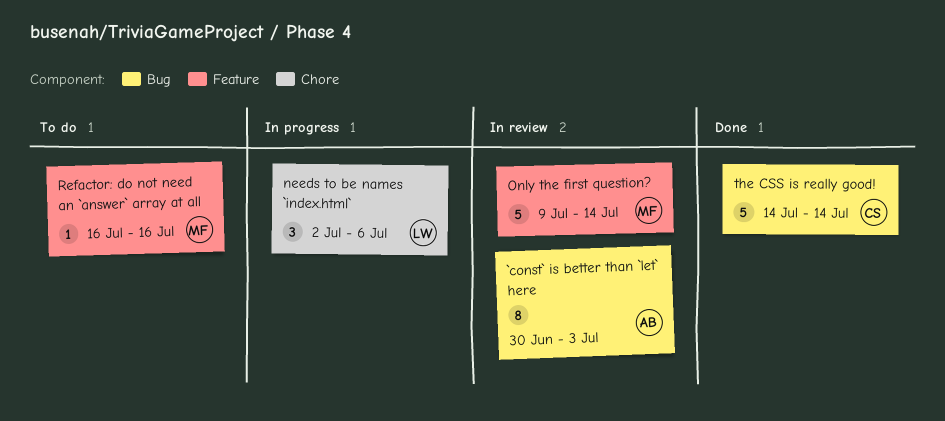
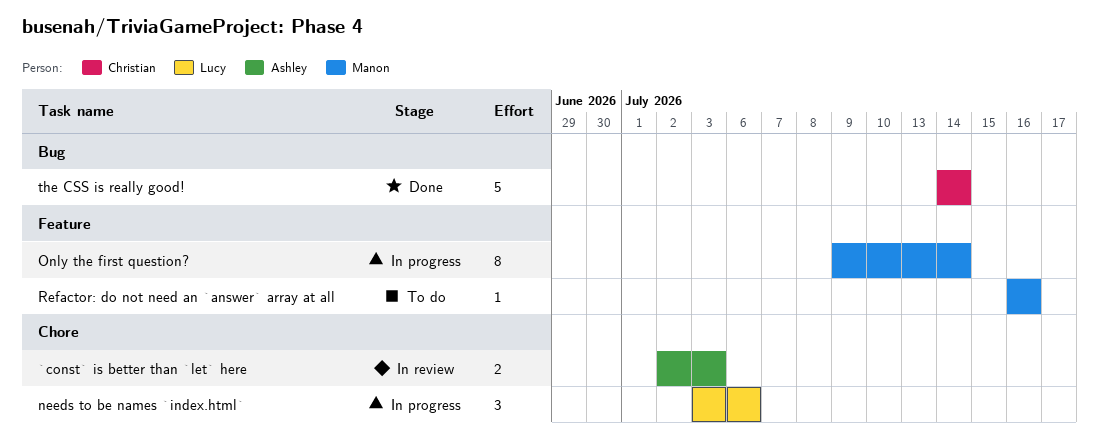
`const` is better than `let` here, label: Bug -> Chore
`const` is better than `let` here, estimate: 8 -> 2
`const` is better than `let` here, start: Jun 30 -> Jul 2
needs to be names `index.html`, start: Jul 2 -> Jul 3
Only the first question?, status: In review -> In progress
Only the first question?, estimate: 5 -> 8

